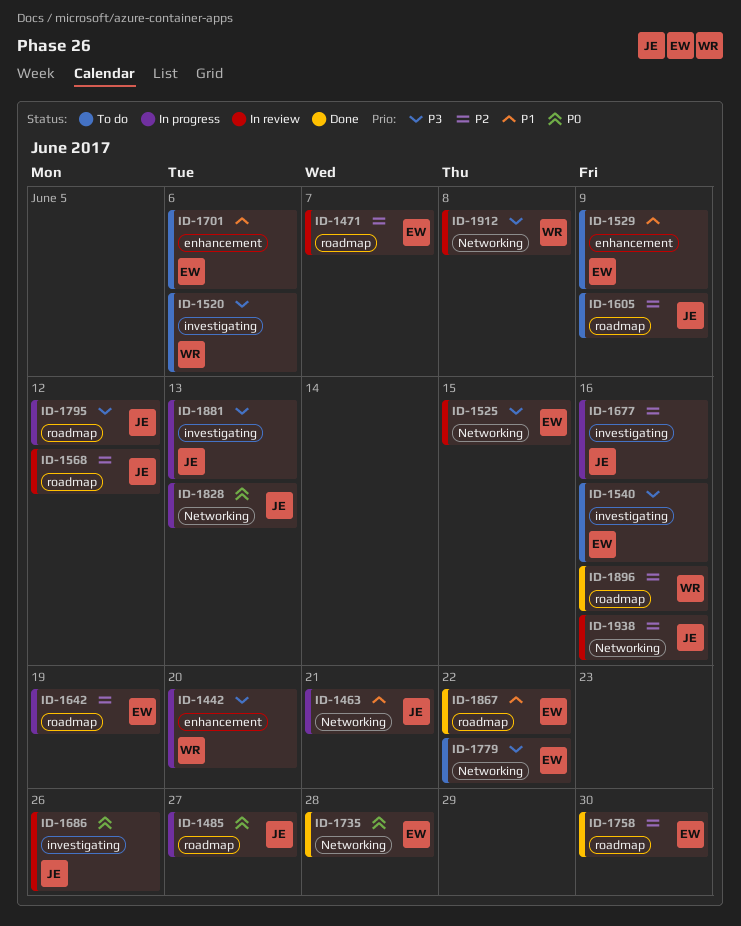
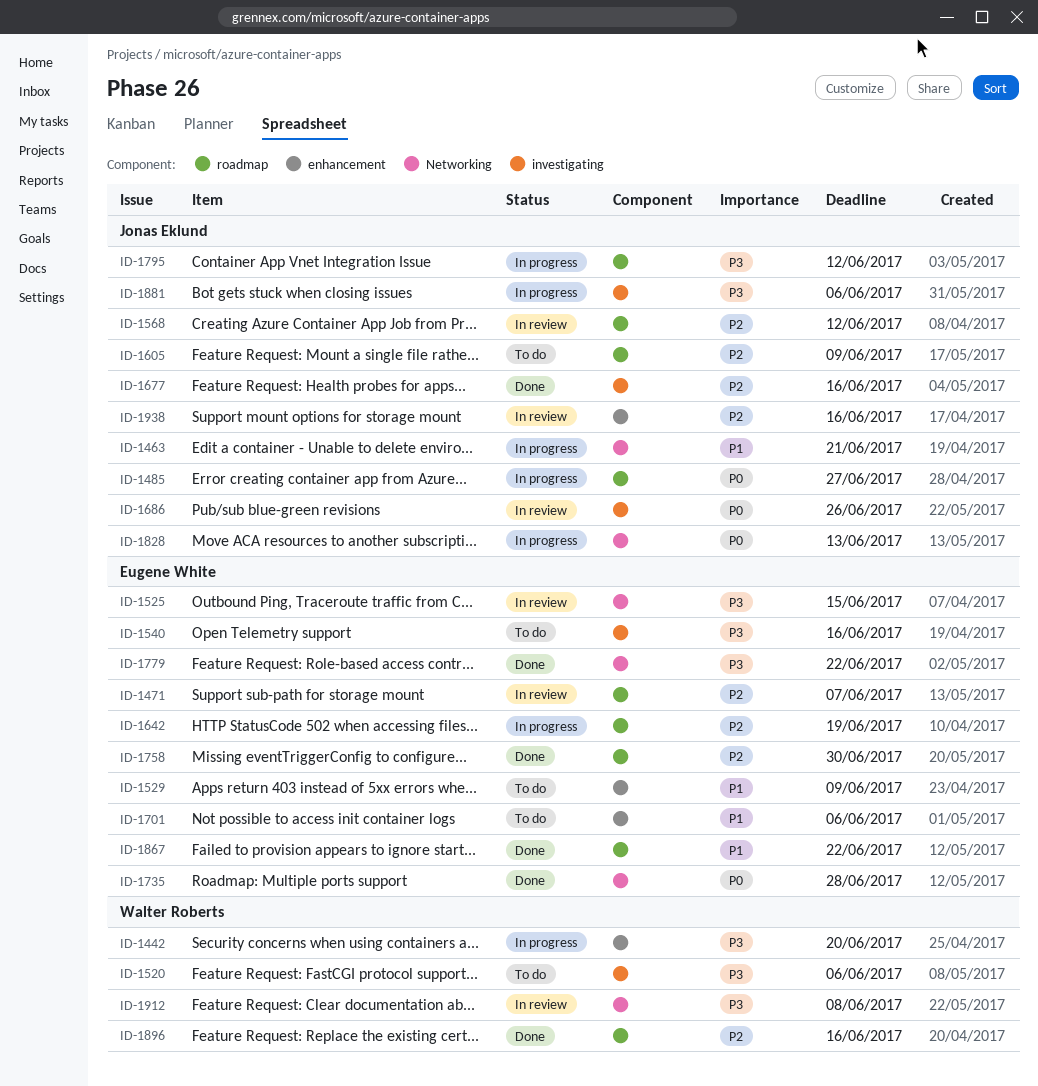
ID-1677, status: In progress -> Done
ID-1779, status: To do -> Done
ID-1881, due: Jun 13 -> Jun 6
ID-1938, label: Networking -> enhancement

